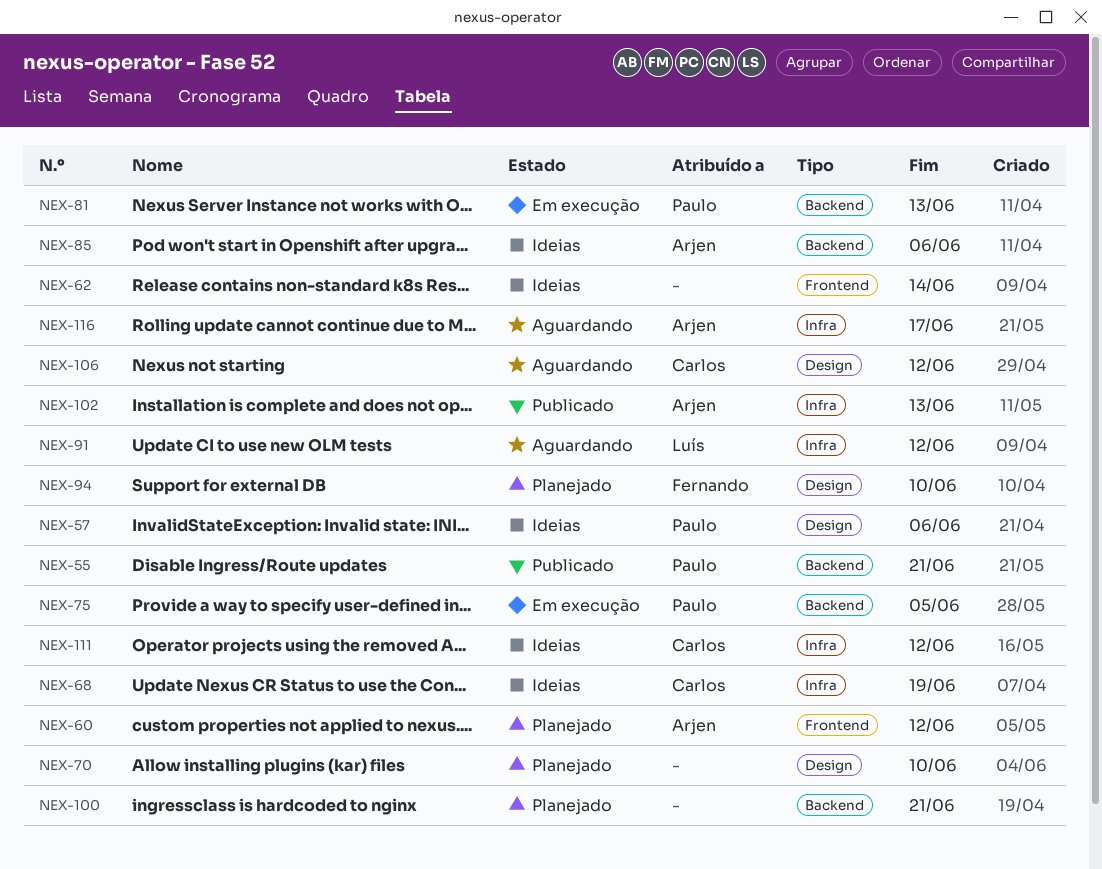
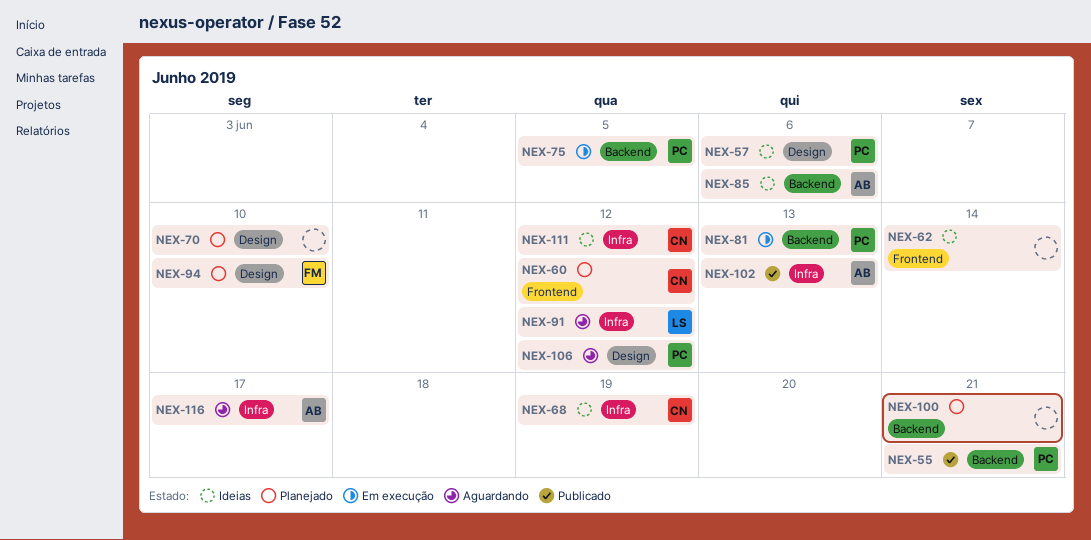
NEX-60, owner: Arjen -> Carlos
NEX-106, owner: Carlos -> Paulo

